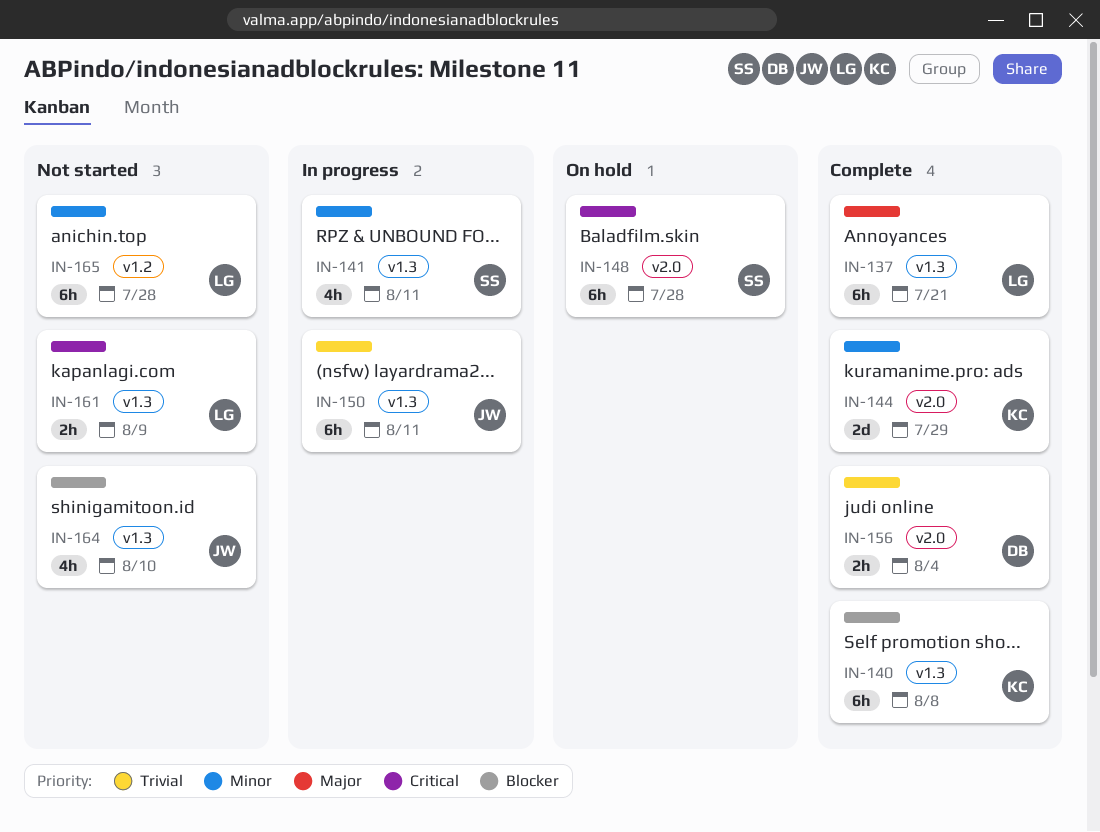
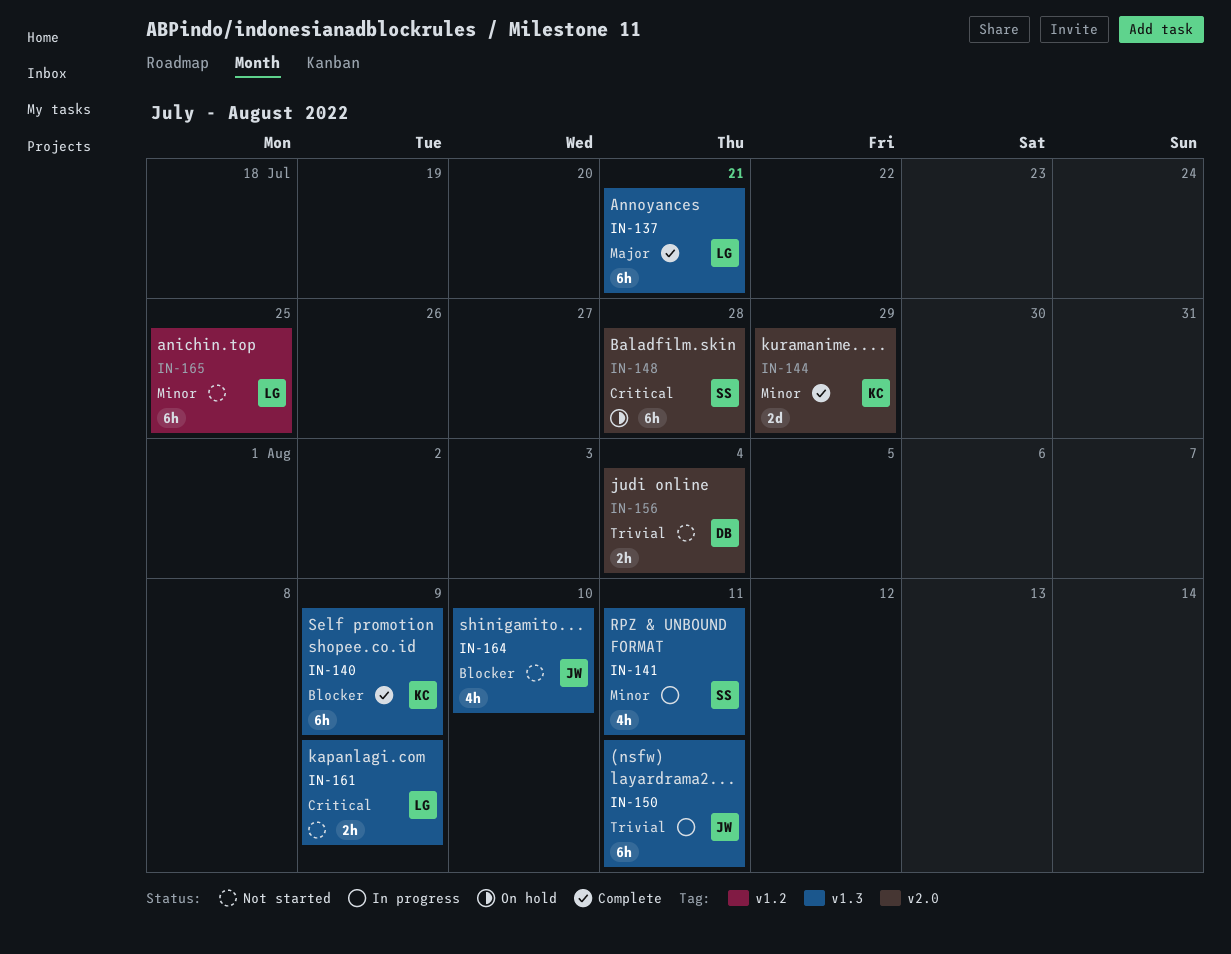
IN-140, due: Aug 8 -> Aug 9
IN-156, status: Complete -> Not started
IN-165, due: Jul 28 -> Jul 25

